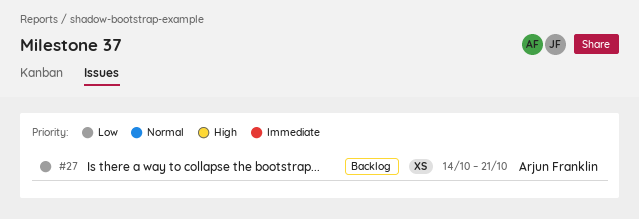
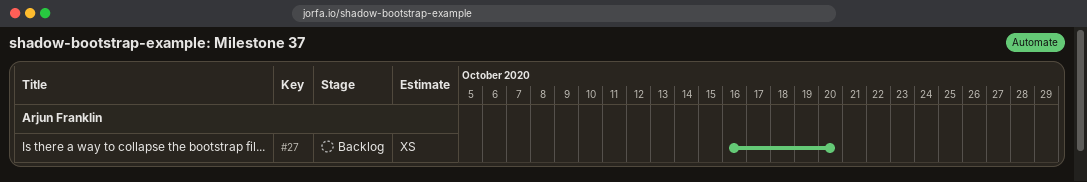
#27, start: Oct 14 -> Oct 16
#27, due: Oct 21 -> Oct 20

